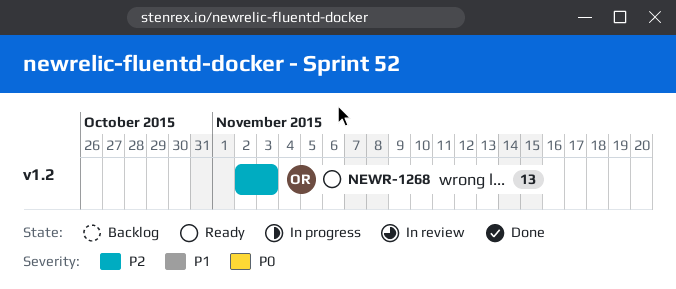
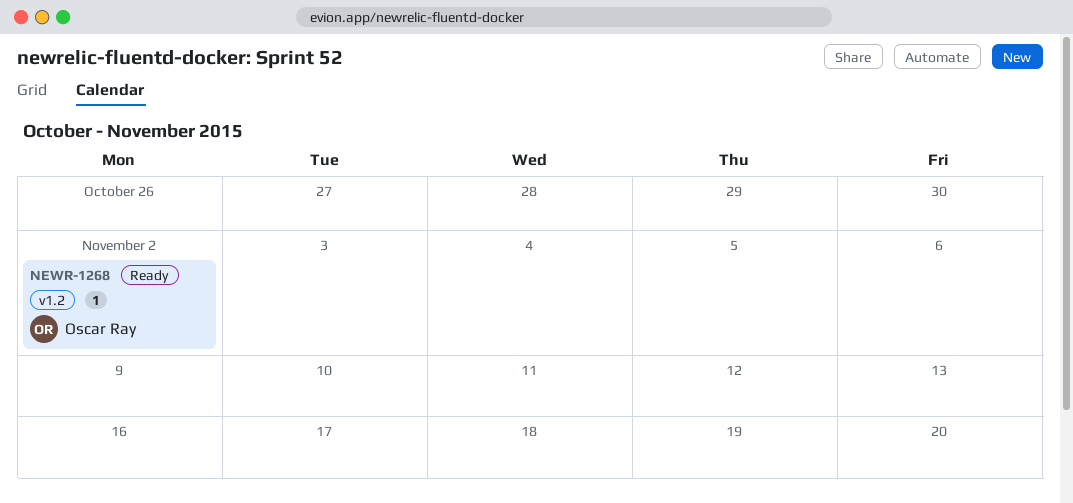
NEWR-1268, estimate: 13 -> 1
NEWR-1268, due: Nov 3 -> Nov 2

